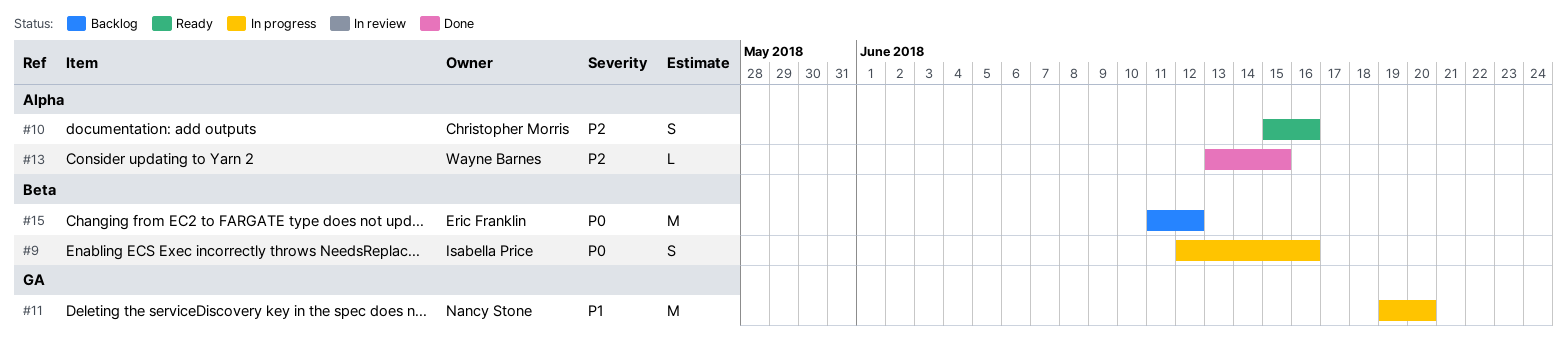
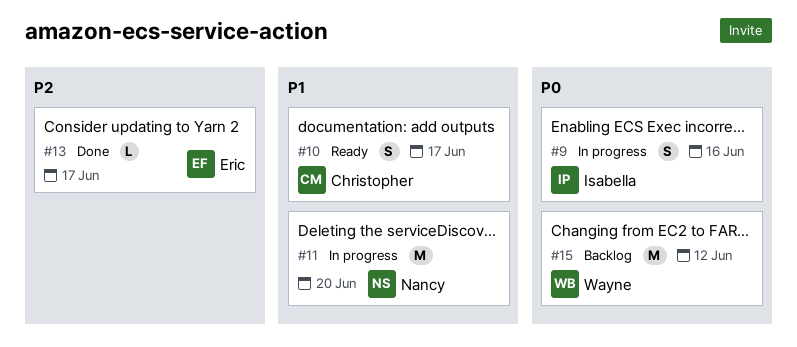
#10, priority: P2 -> P1
#10, due: Jun 16 -> Jun 17
#13, owner: Wayne Barnes -> Eric Franklin
#13, due: Jun 15 -> Jun 17
#15, owner: Eric Franklin -> Wayne Barnes

